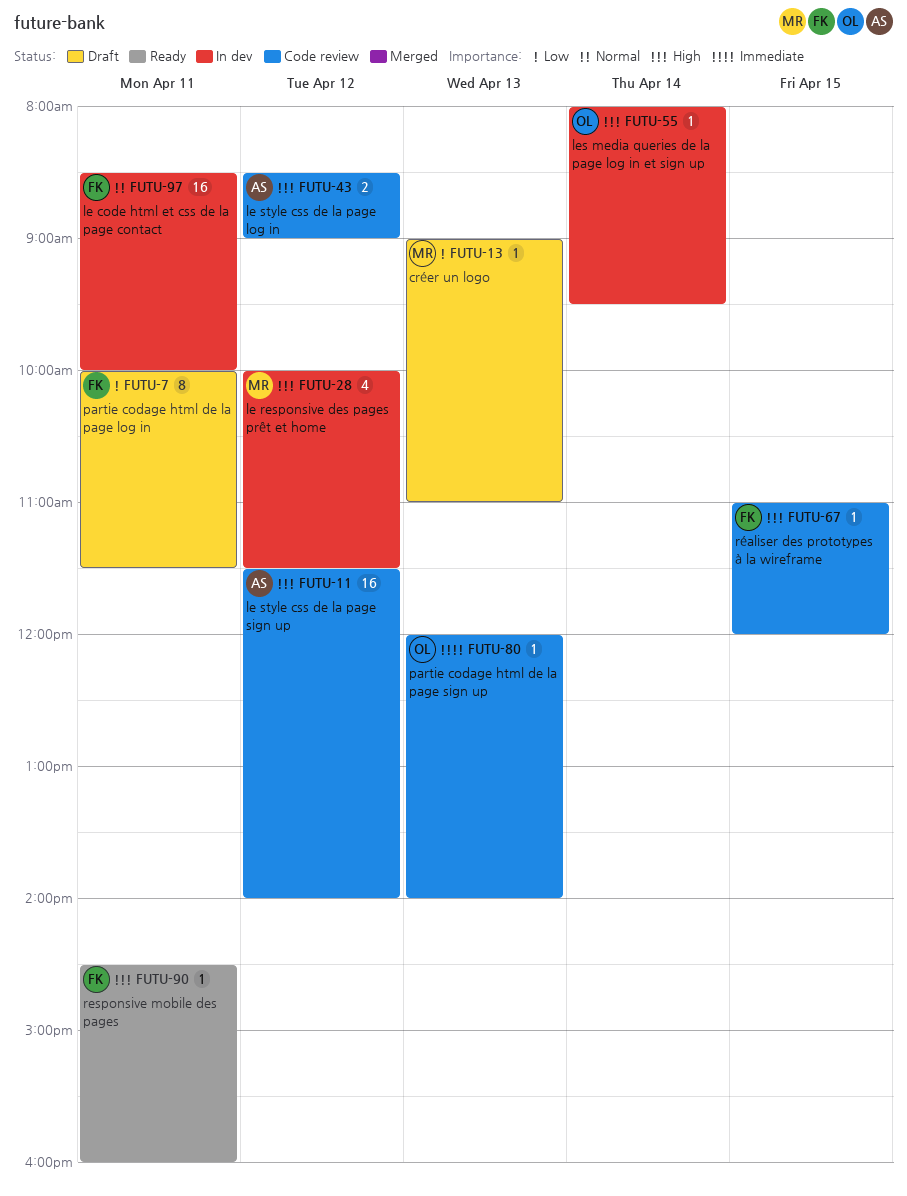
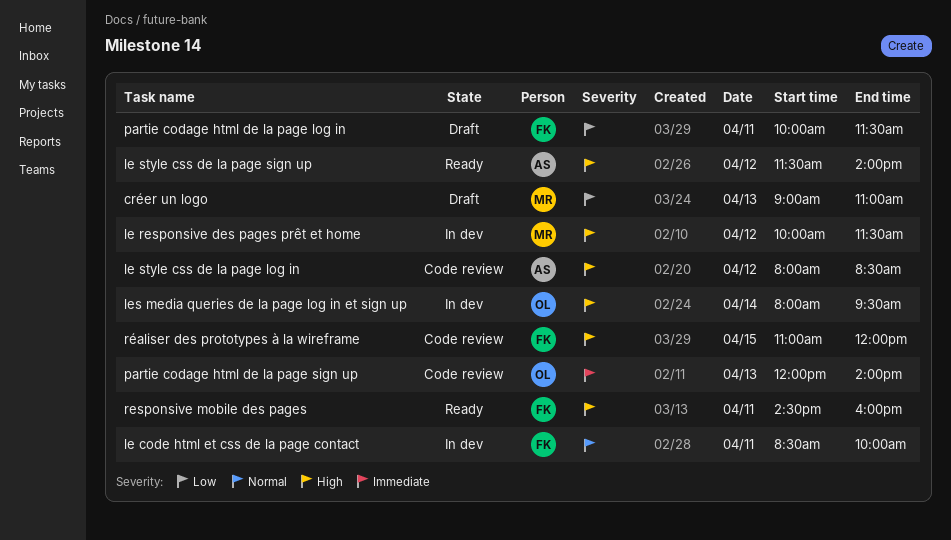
le style css de la page log in, begins: 08:30 -> 08:00
le style css de la page log in, ends: 09:00 -> 08:30
le style css de la page sign up, status: Code review -> Ready

